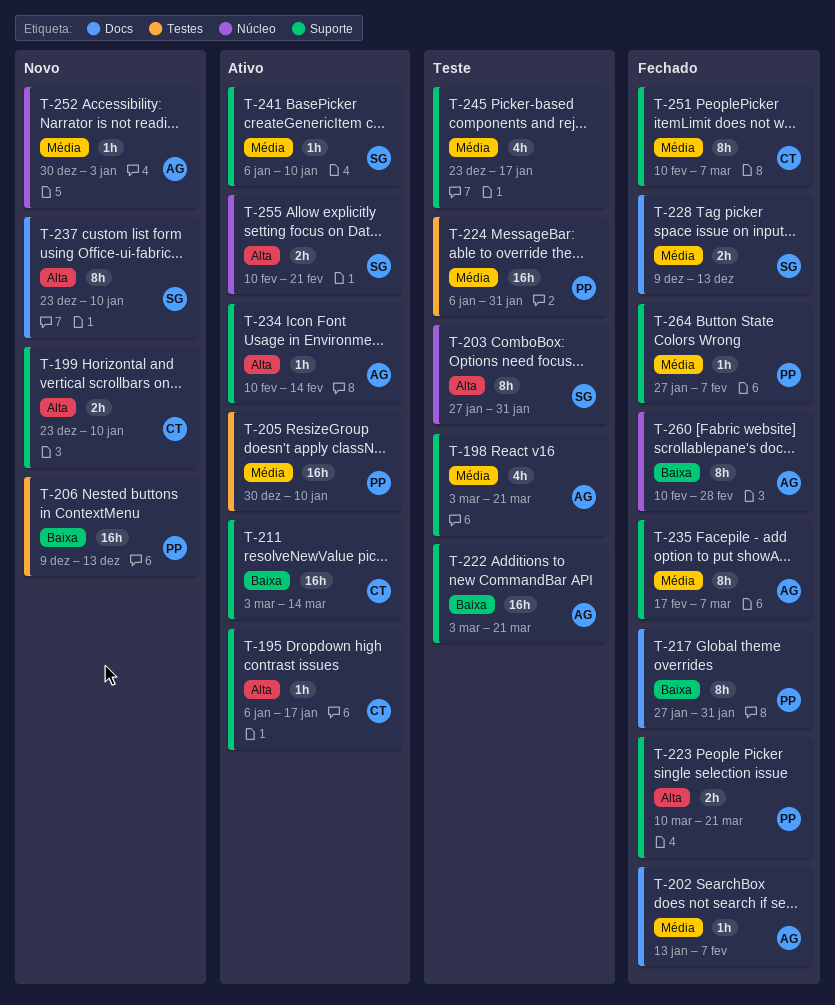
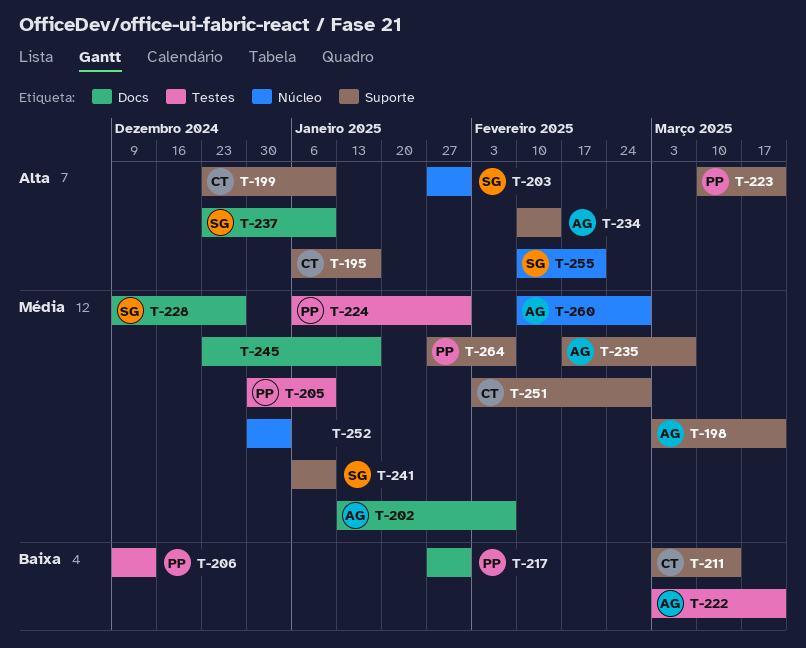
T-222, label: Suporte -> Testes
T-228, due: Dec 13 -> Dec 27
T-245, label: Suporte -> Docs
T-251, start: Feb 10 -> Feb 3
T-251, due: Mar 7 -> Feb 28
T-252, owner: AG -> none
T-260, priority: Baixa -> Média

